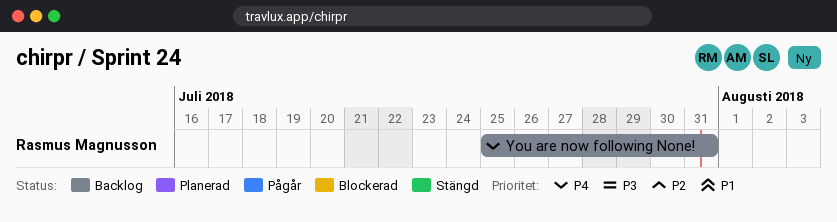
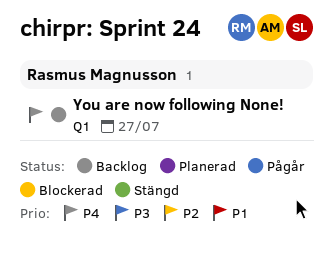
You are now following None!, due: Jul 31 -> Jul 27

